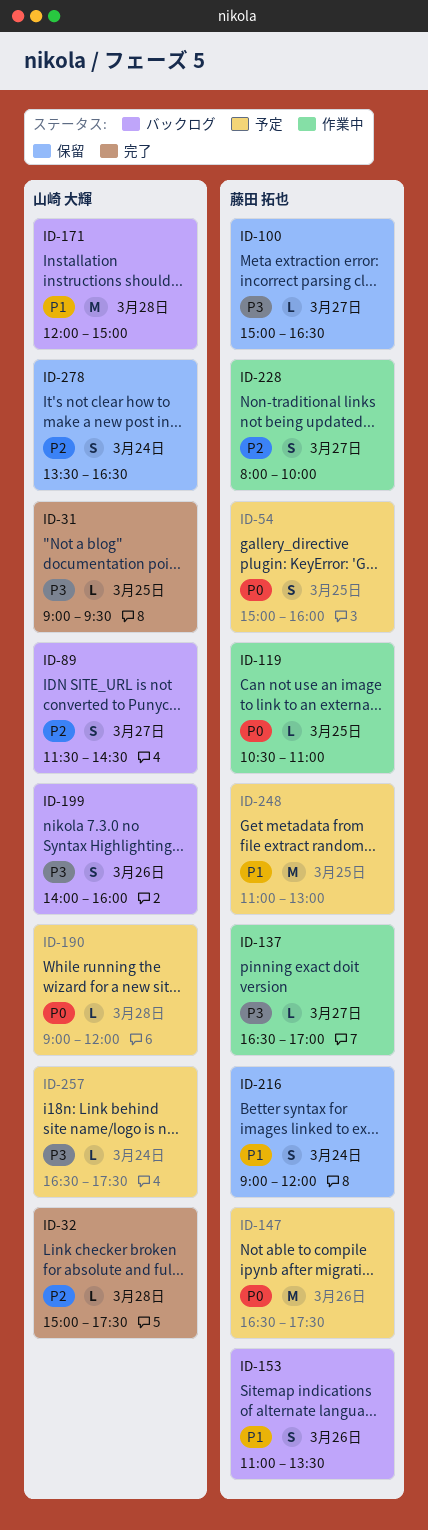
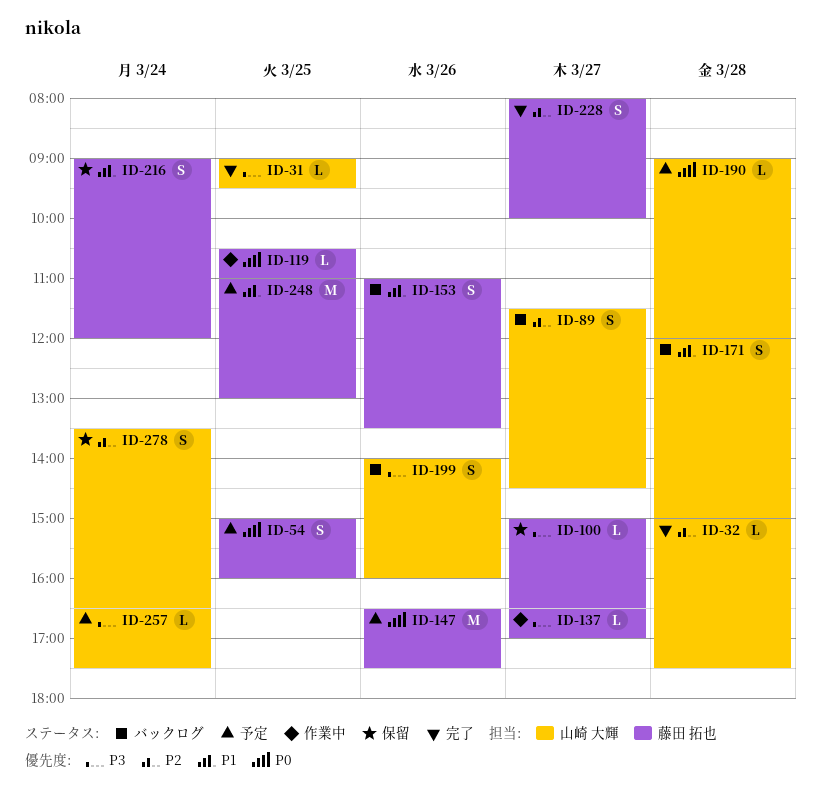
ID-171, estimate: M -> S
ID-228, status: 作業中 -> 完了

